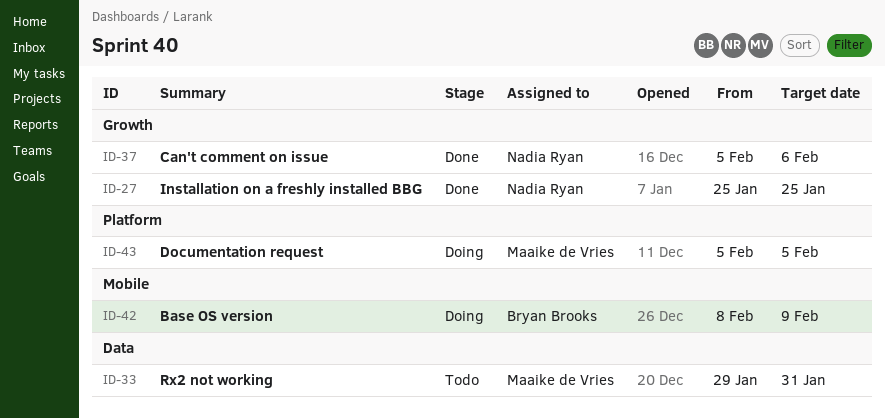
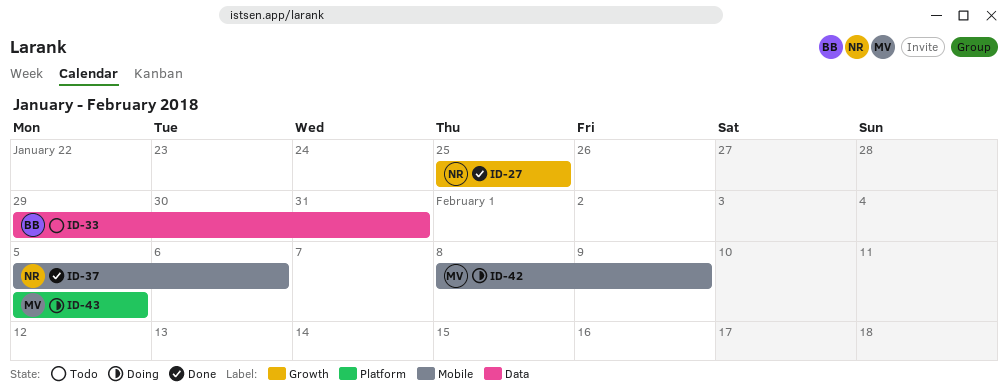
ID-33, owner: Maaike de Vries -> Bryan Brooks
ID-37, label: Growth -> Mobile
ID-42, owner: Bryan Brooks -> Maaike de Vries

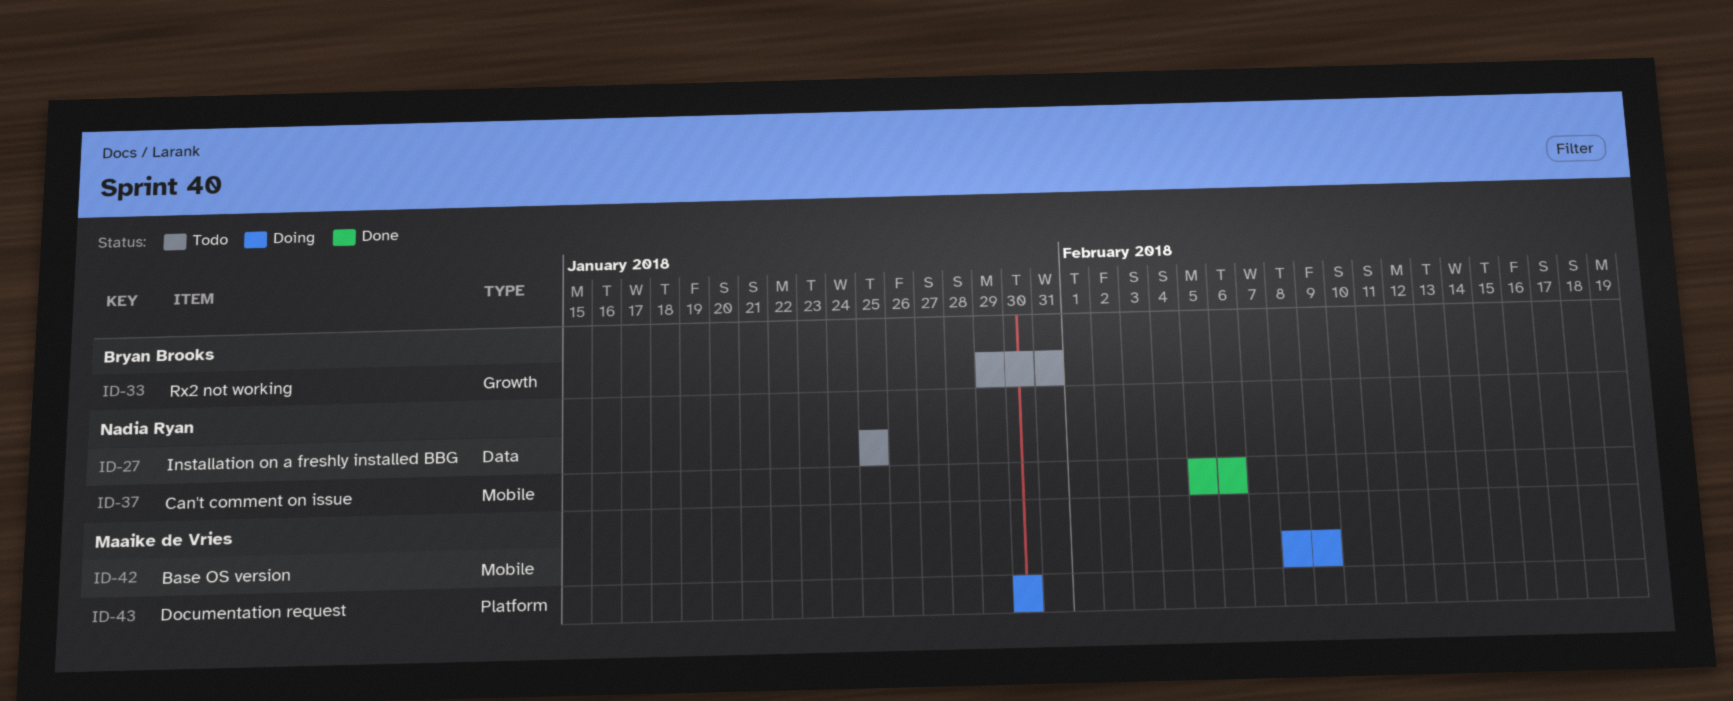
ID-27, status: Done -> Todo
ID-27, label: Growth -> Data
ID-33, label: Data -> Growth
ID-43, start: Feb 5 -> Jan 30
ID-43, due: Feb 5 -> Jan 30

